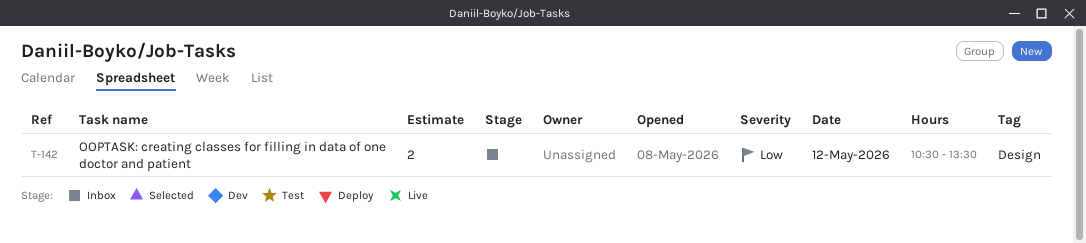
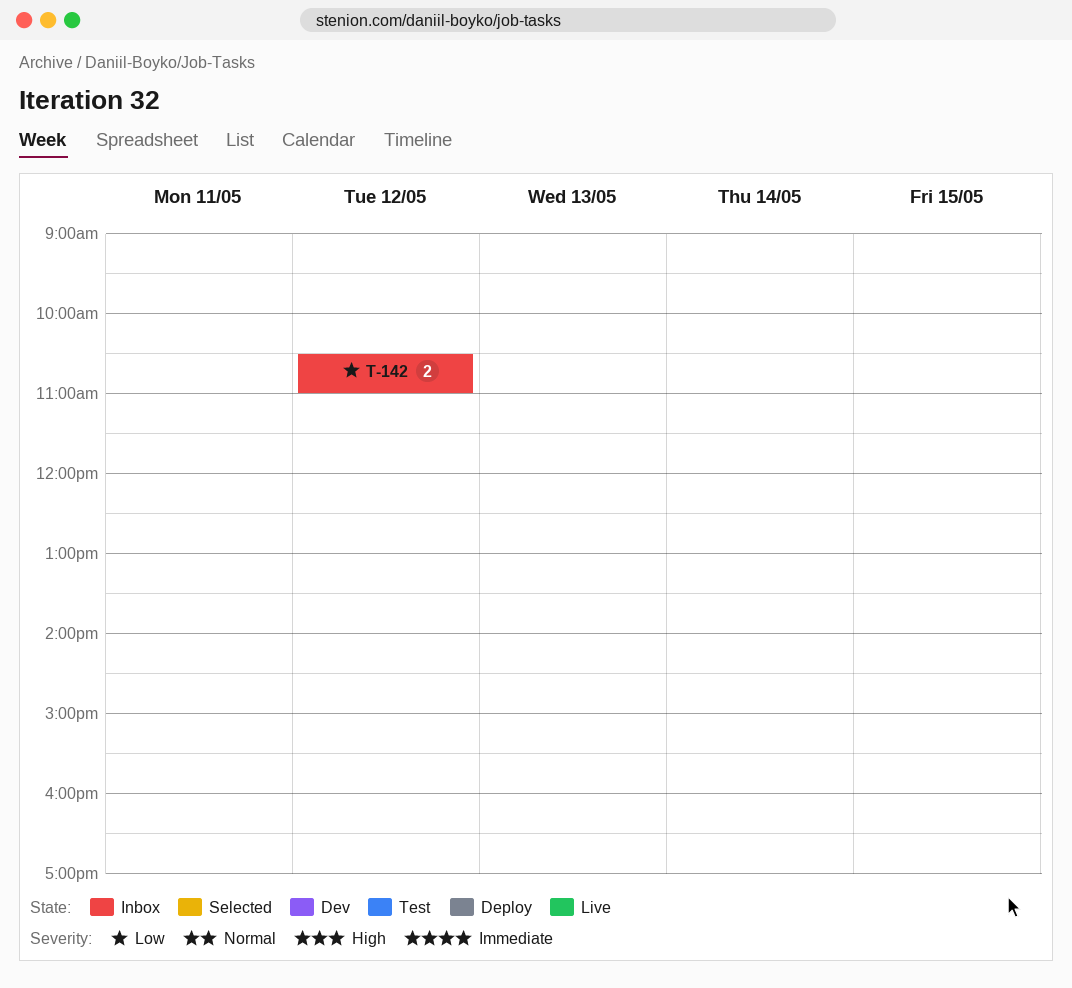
T-142, ends: 13:30 -> 11:00

